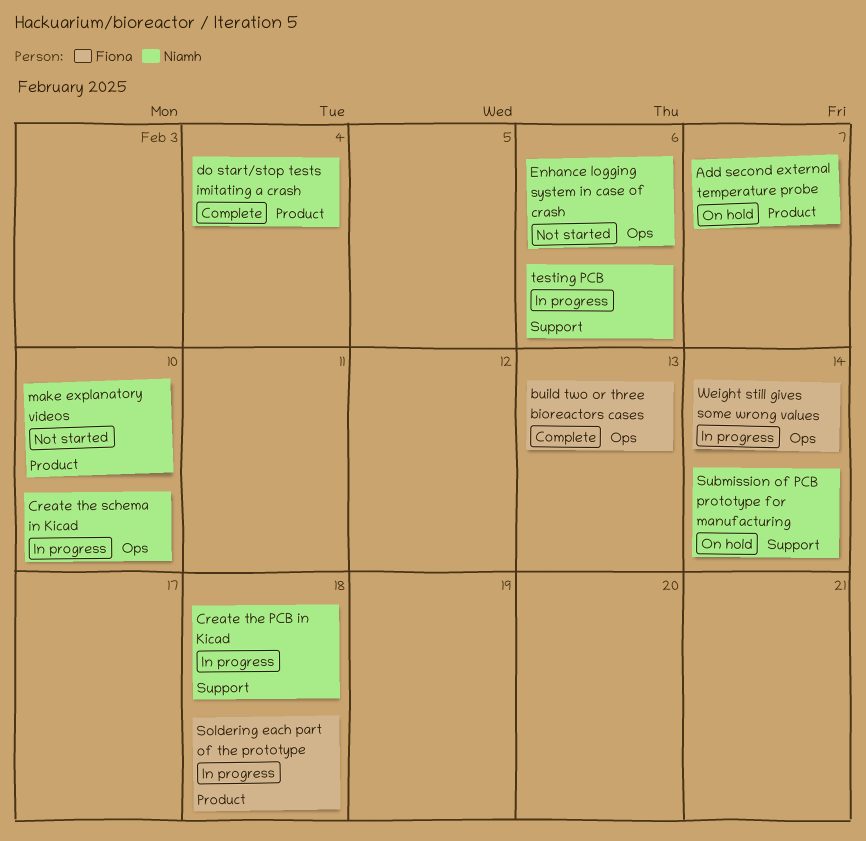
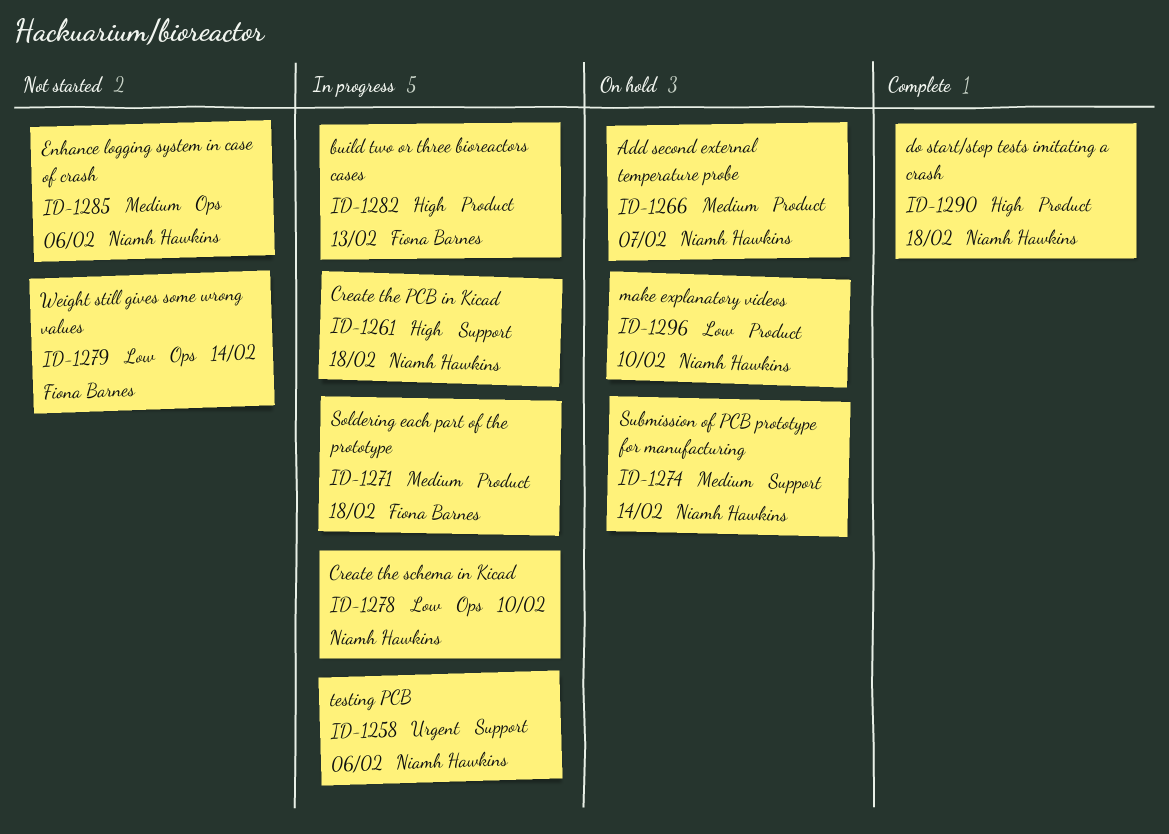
build two or three bioreactors cases, status: Complete -> In progress
build two or three bioreactors cases, label: Ops -> Product
do start/stop tests imitating a crash, due: Feb 4 -> Feb 18
make explanatory videos, status: Not started -> On hold
Weight still gives some wrong values, status: In progress -> Not started

